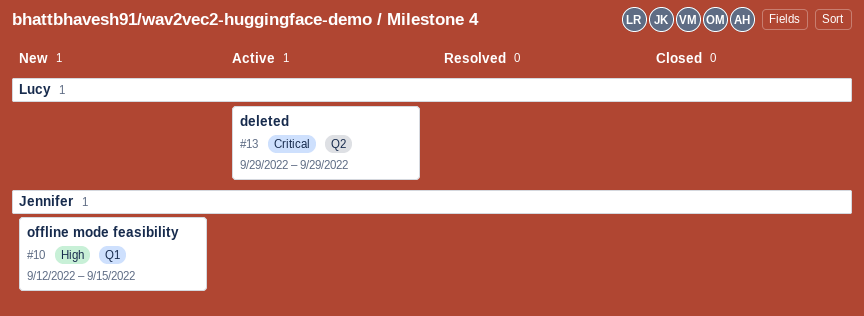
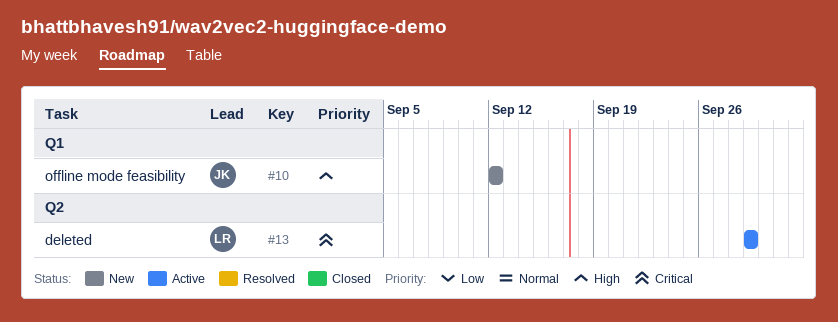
#10, due: Sep 15 -> Sep 12

